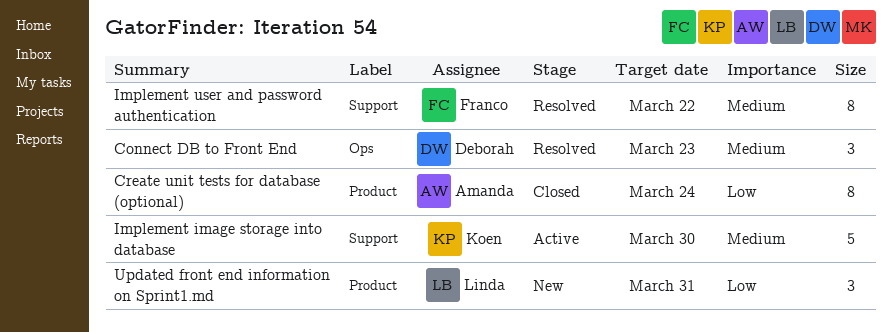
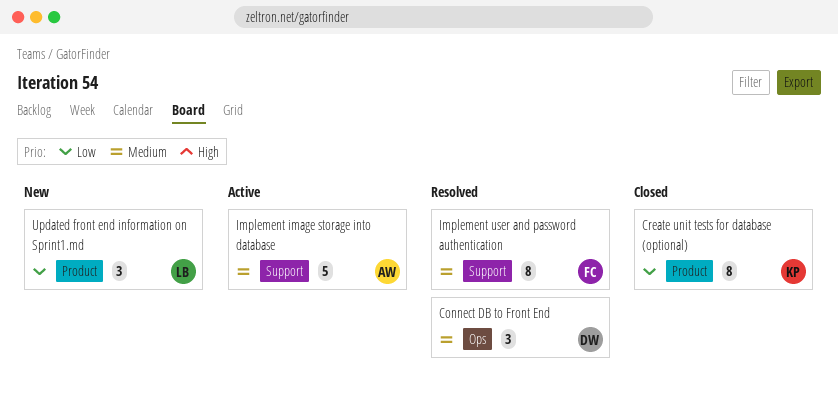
Create unit tests for database (optional), owner: Amanda -> Koen
Implement image storage into database, owner: Koen -> Amanda

